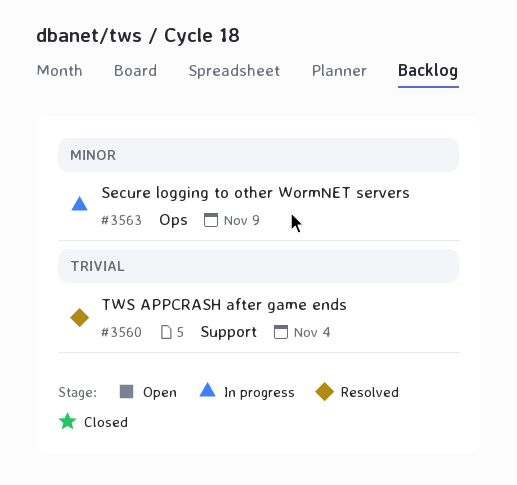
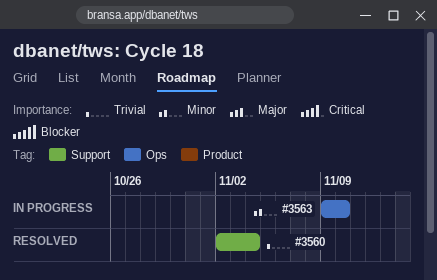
#3563, due: Nov 9 -> Nov 10

